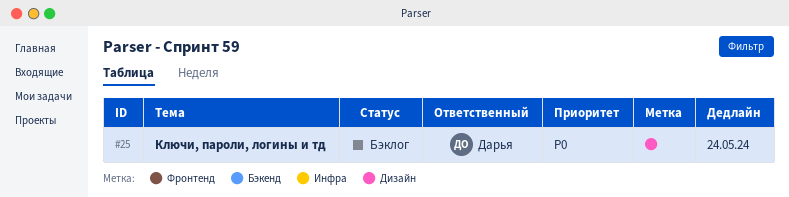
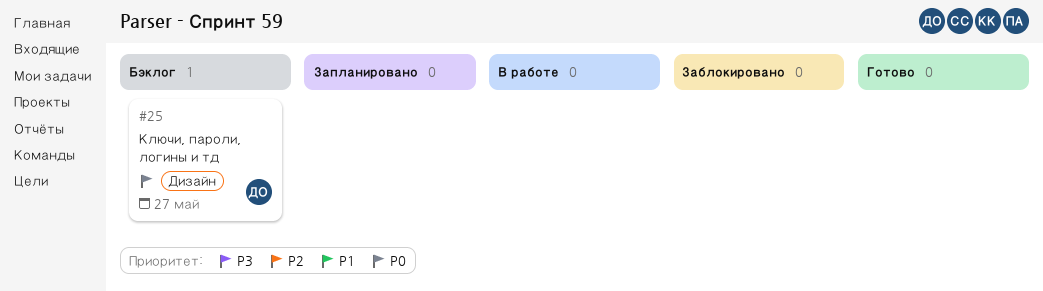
#25, due: May 24 -> May 27

